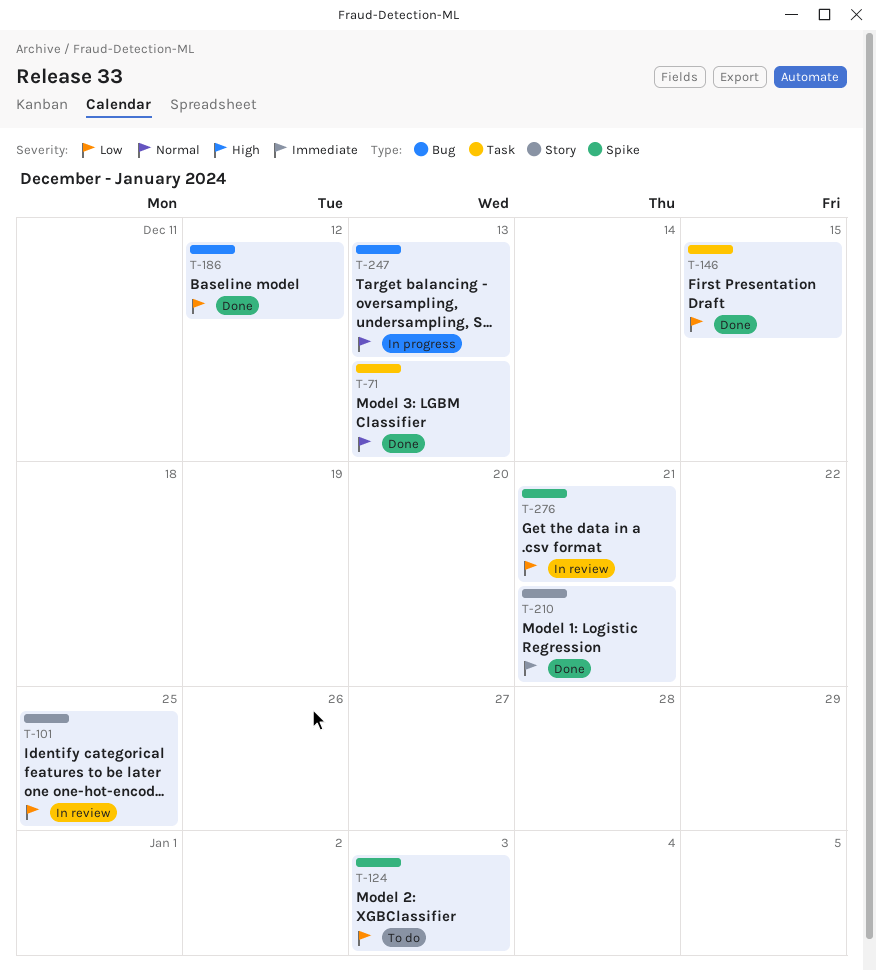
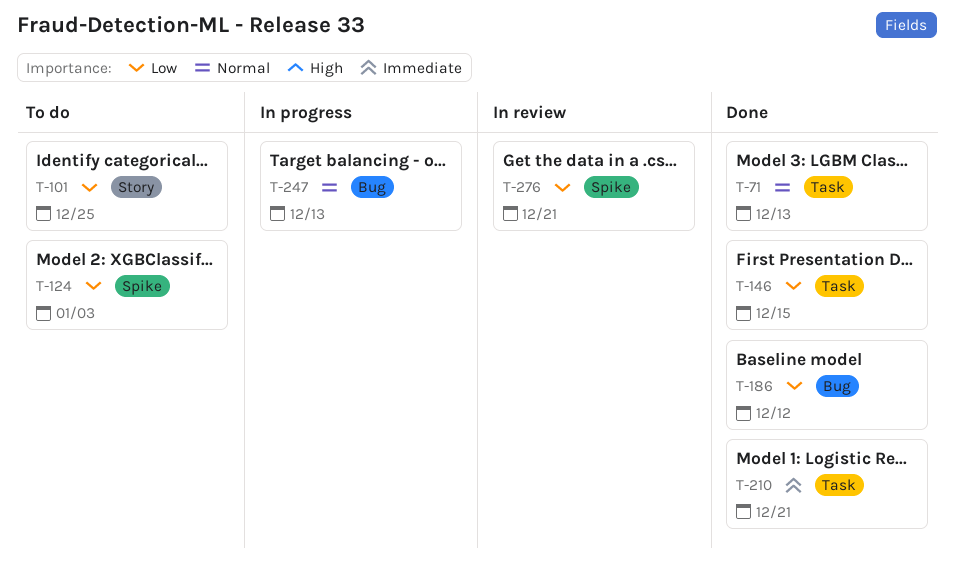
T-101, status: In review -> To do
T-210, label: Story -> Task

